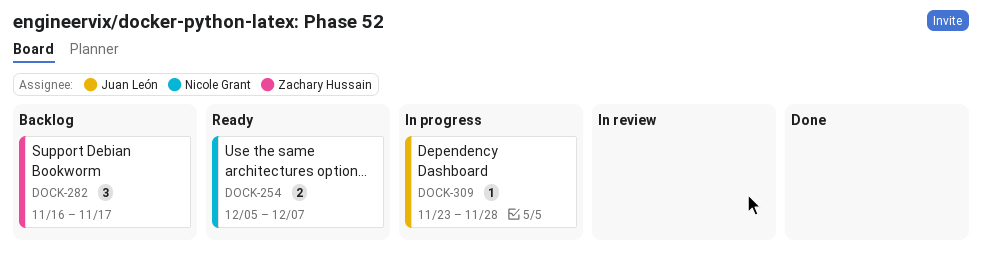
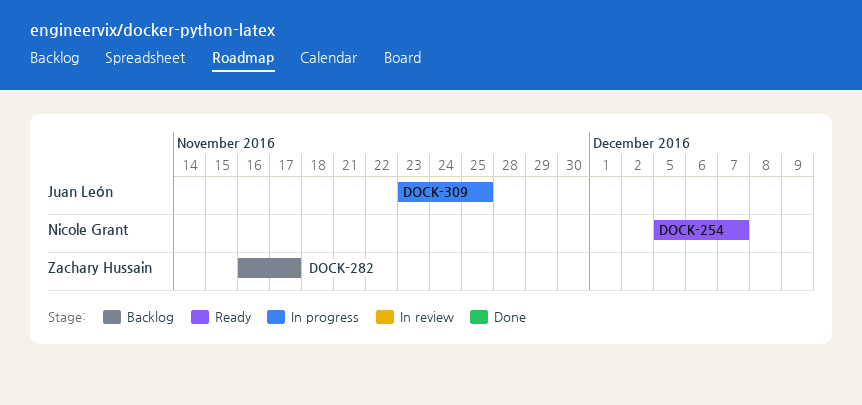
DOCK-309, due: Nov 28 -> Nov 25

